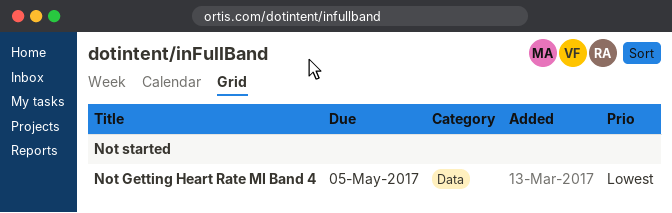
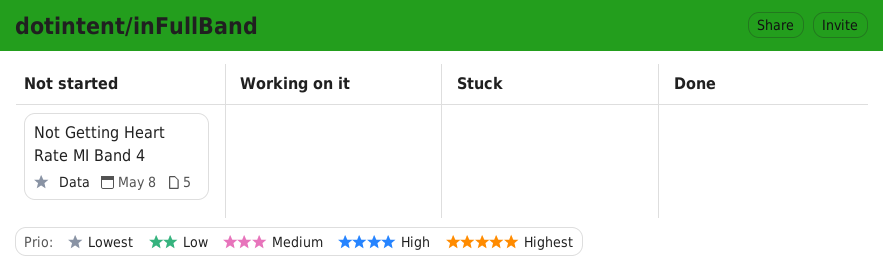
Not Getting Heart Rate MI Band 4, due: May 5 -> May 8

